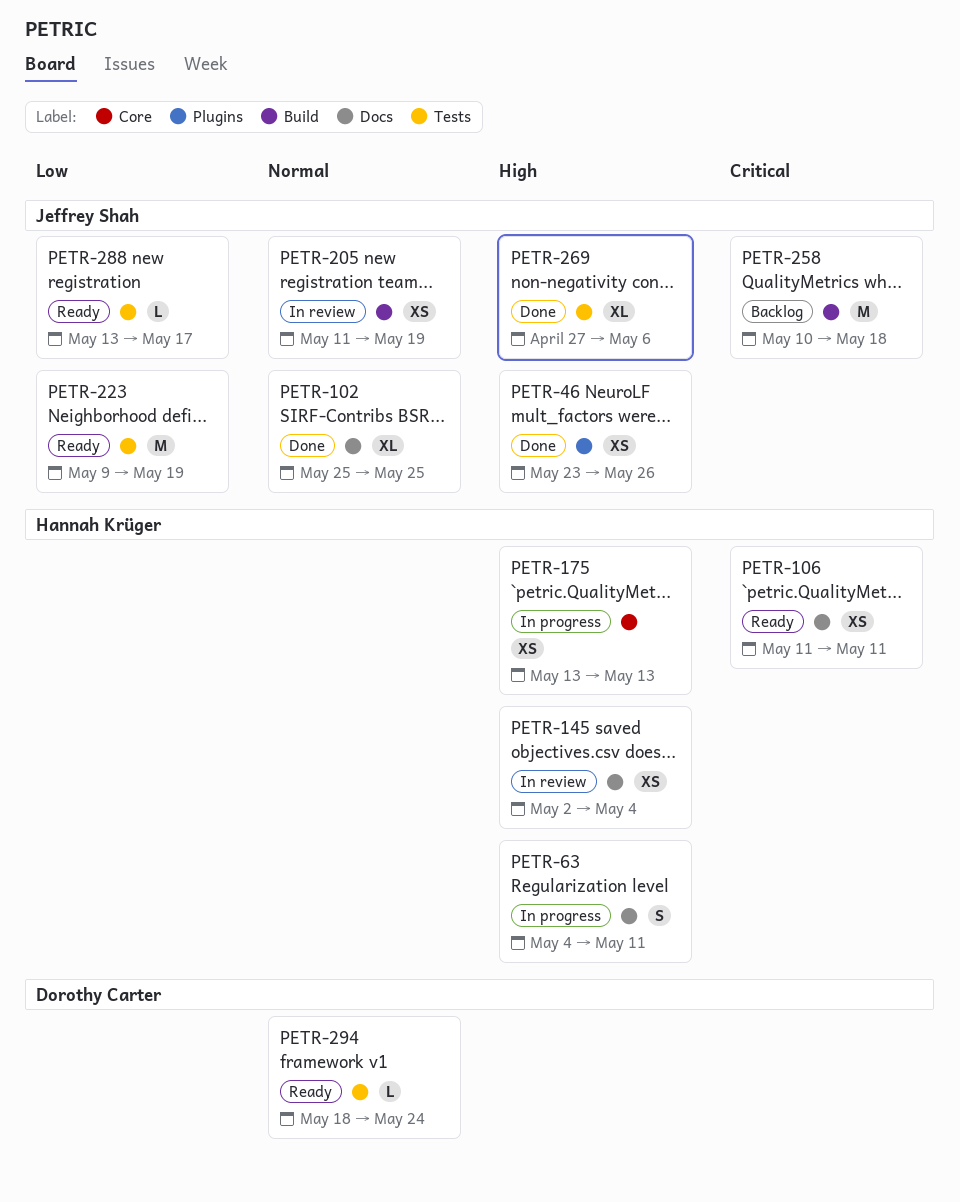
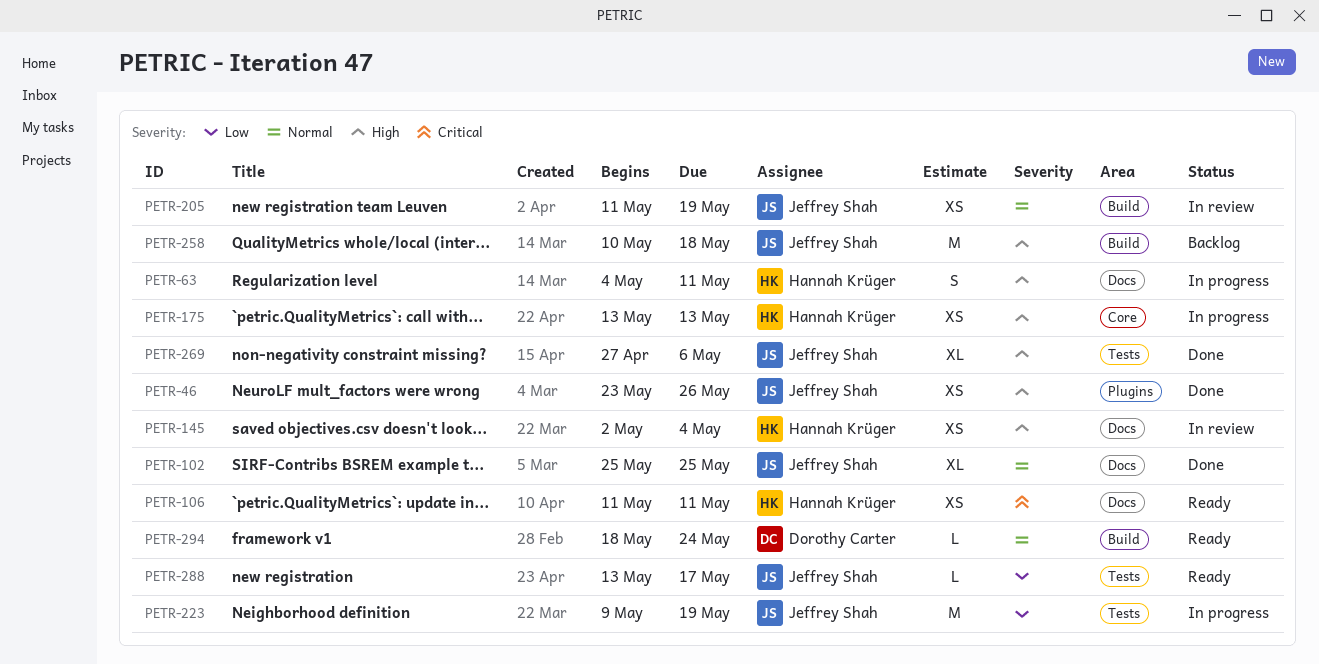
PETR-223, status: Ready -> In progress
PETR-258, priority: Critical -> High
PETR-294, label: Tests -> Build

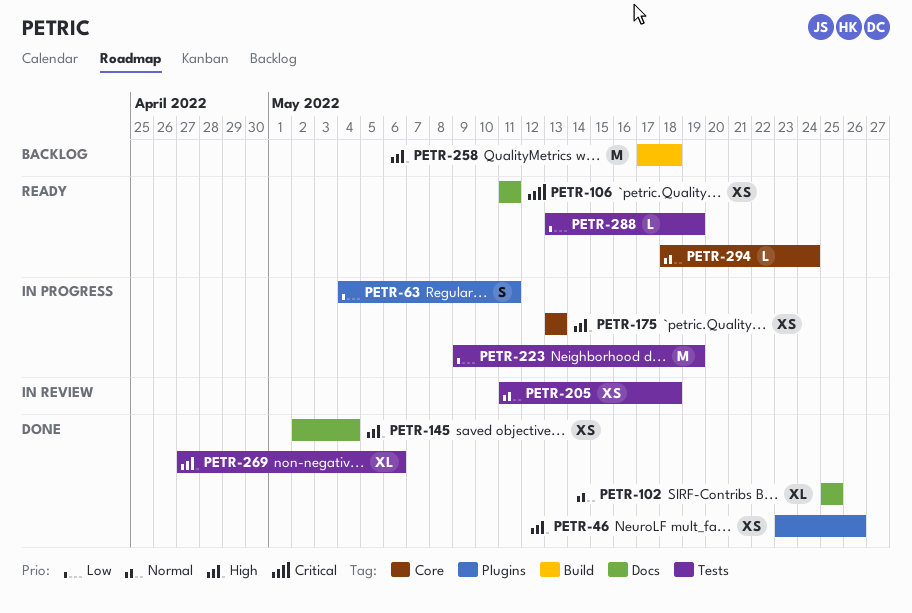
PETR-63, priority: High -> Low
PETR-63, label: Docs -> Plugins
PETR-145, status: In review -> Done
PETR-205, label: Build -> Tests
PETR-205, due: May 19 -> May 18
PETR-258, start: May 10 -> May 17
PETR-288, due: May 17 -> May 19
PETR-294, label: Build -> Core

